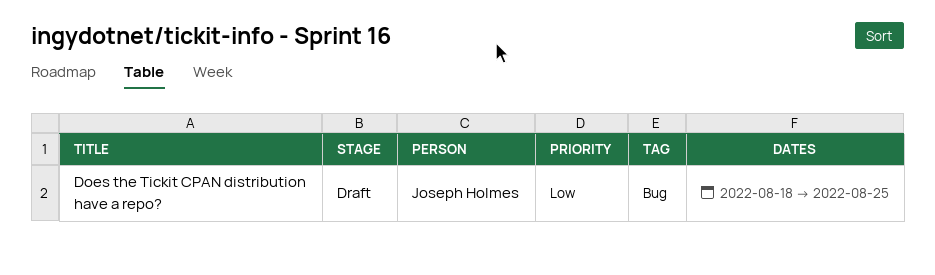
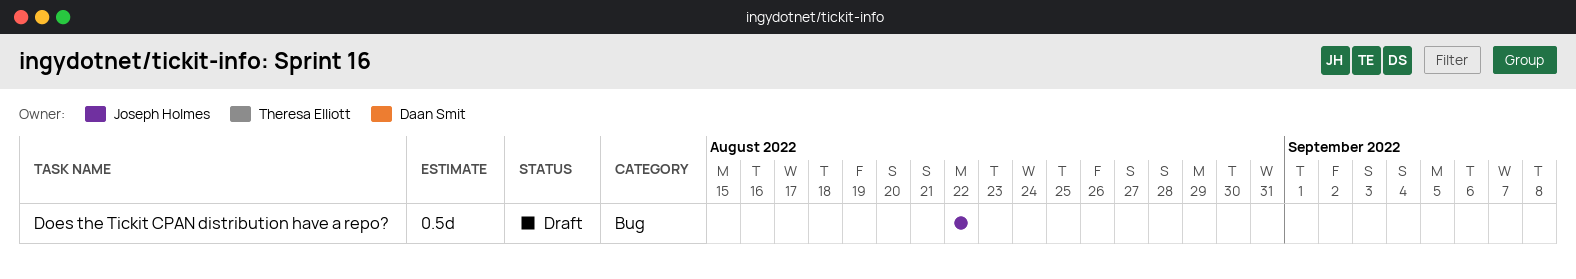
Does the Tickit CPAN distribution have a repo?, start: Aug 18 -> Aug 22
Does the Tickit CPAN distribution have a repo?, due: Aug 25 -> Aug 22

